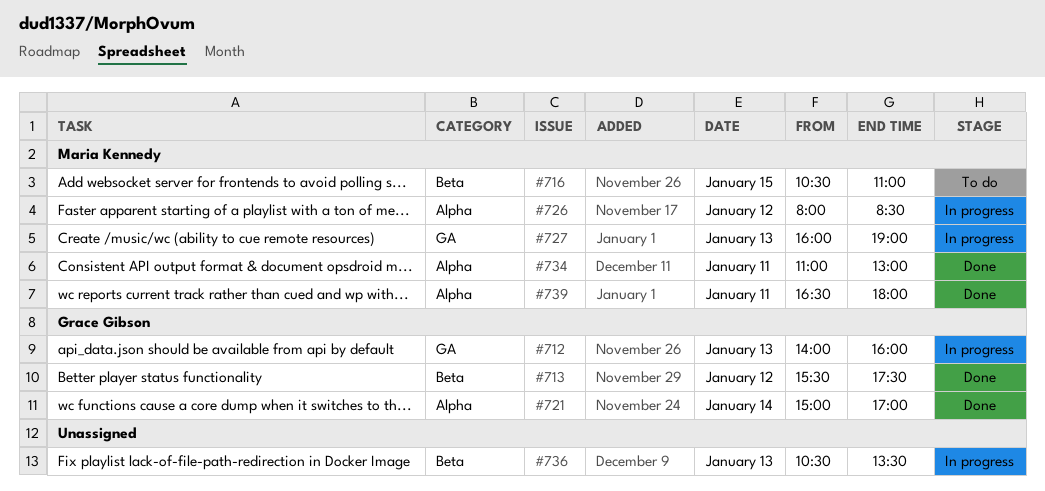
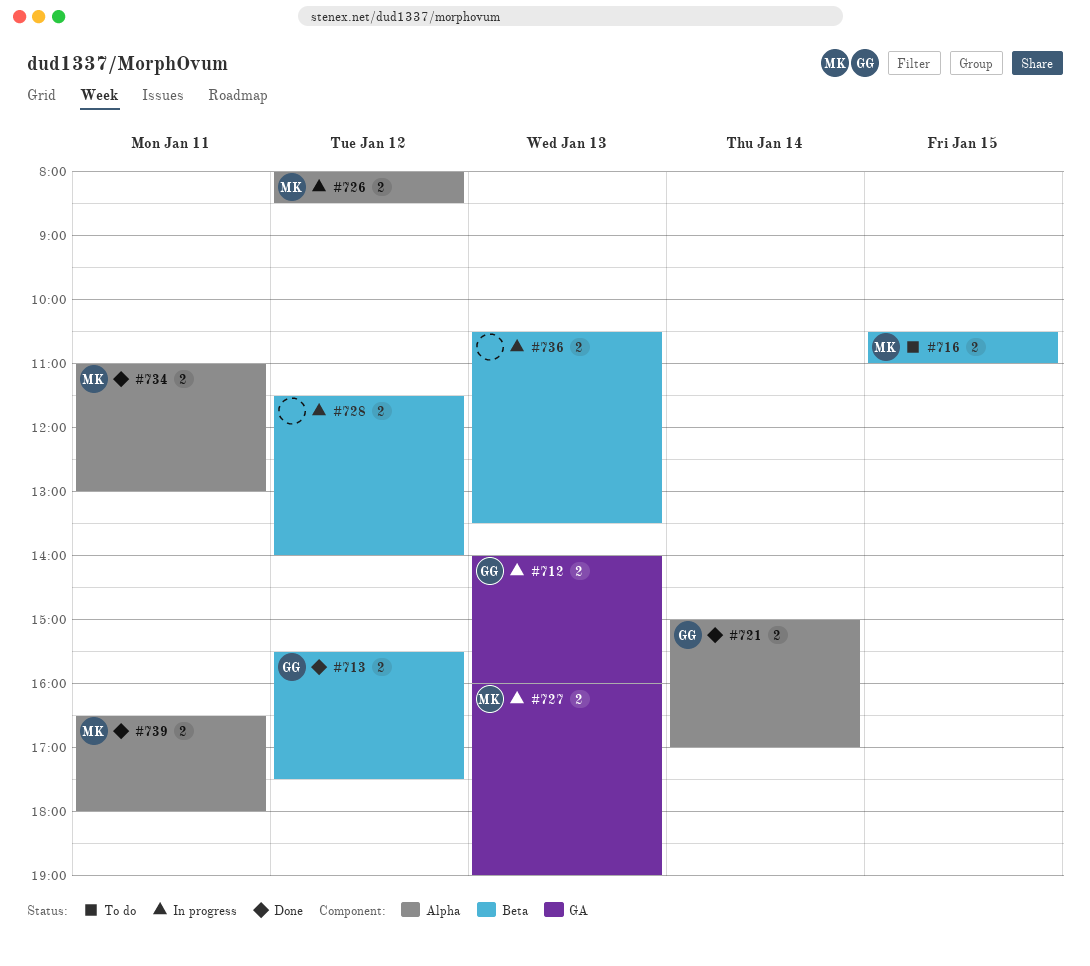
#728: none -> present

